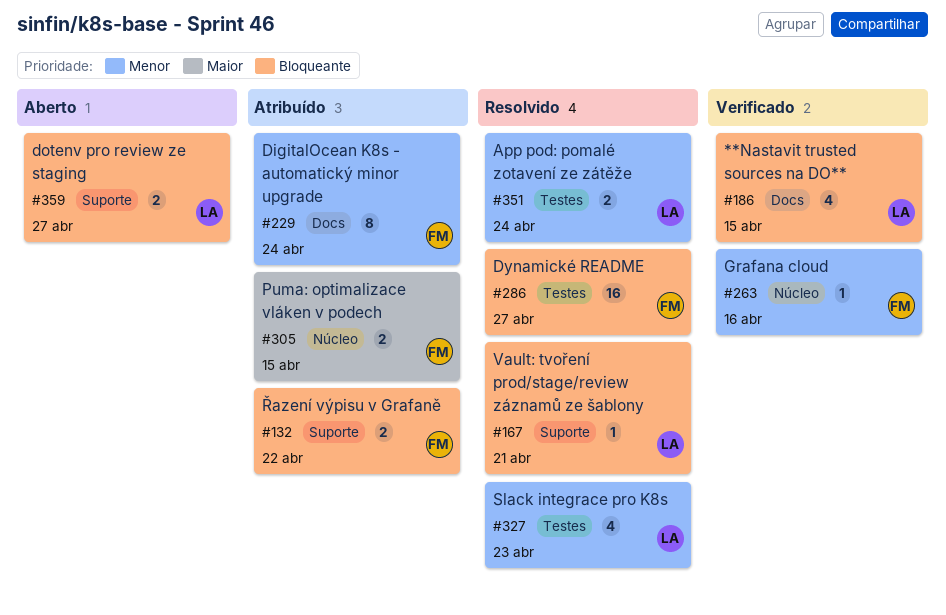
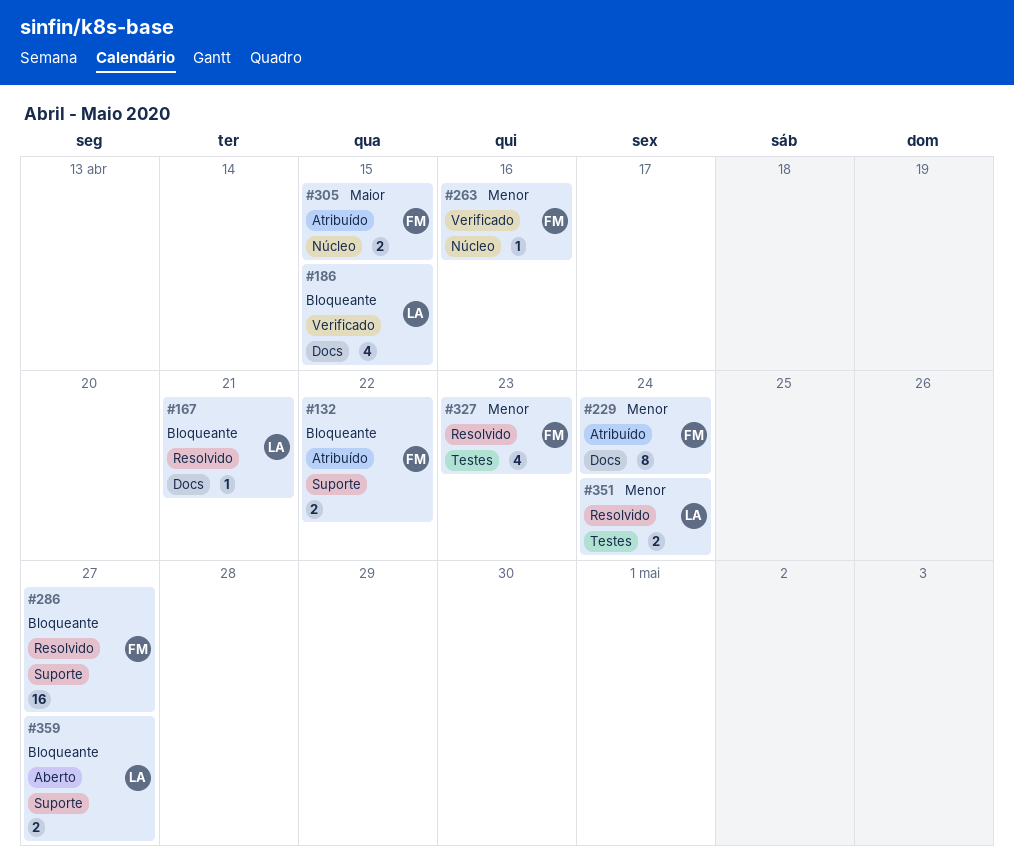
#167, label: Suporte -> Docs
#286, label: Testes -> Suporte
#327, owner: LA -> FM

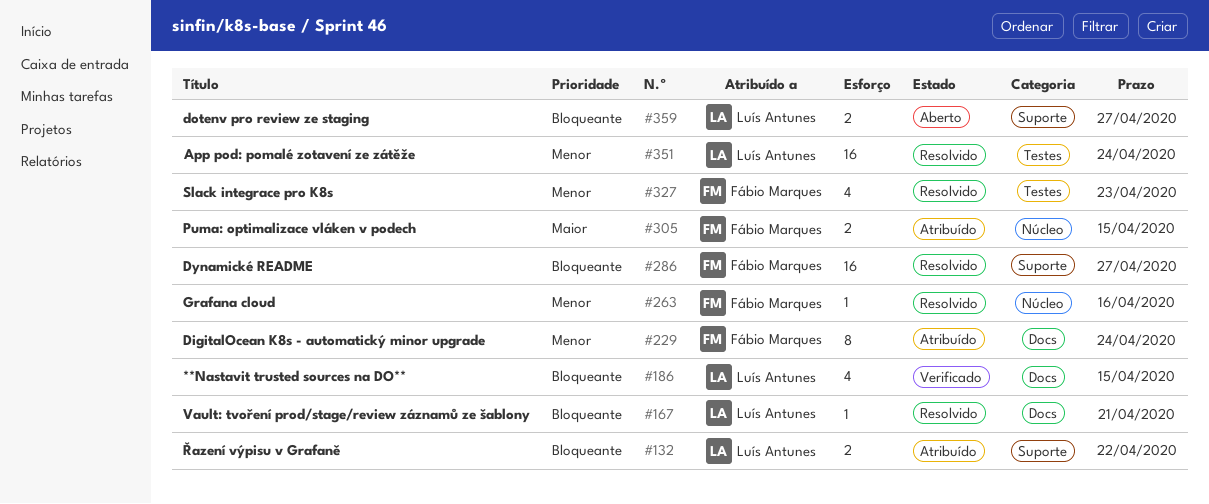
#132, owner: Fábio Marques -> Luís Antunes
#263, status: Verificado -> Resolvido
#351, estimate: 2 -> 16

